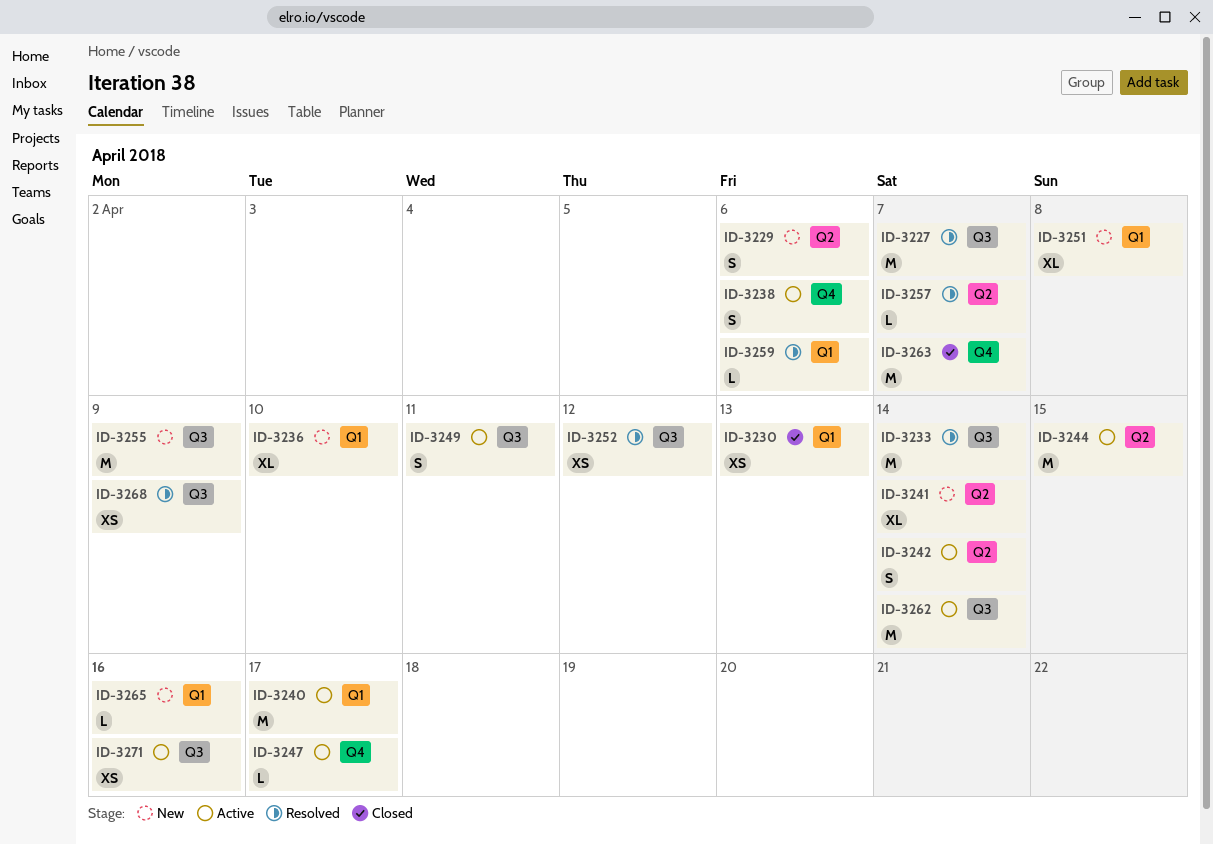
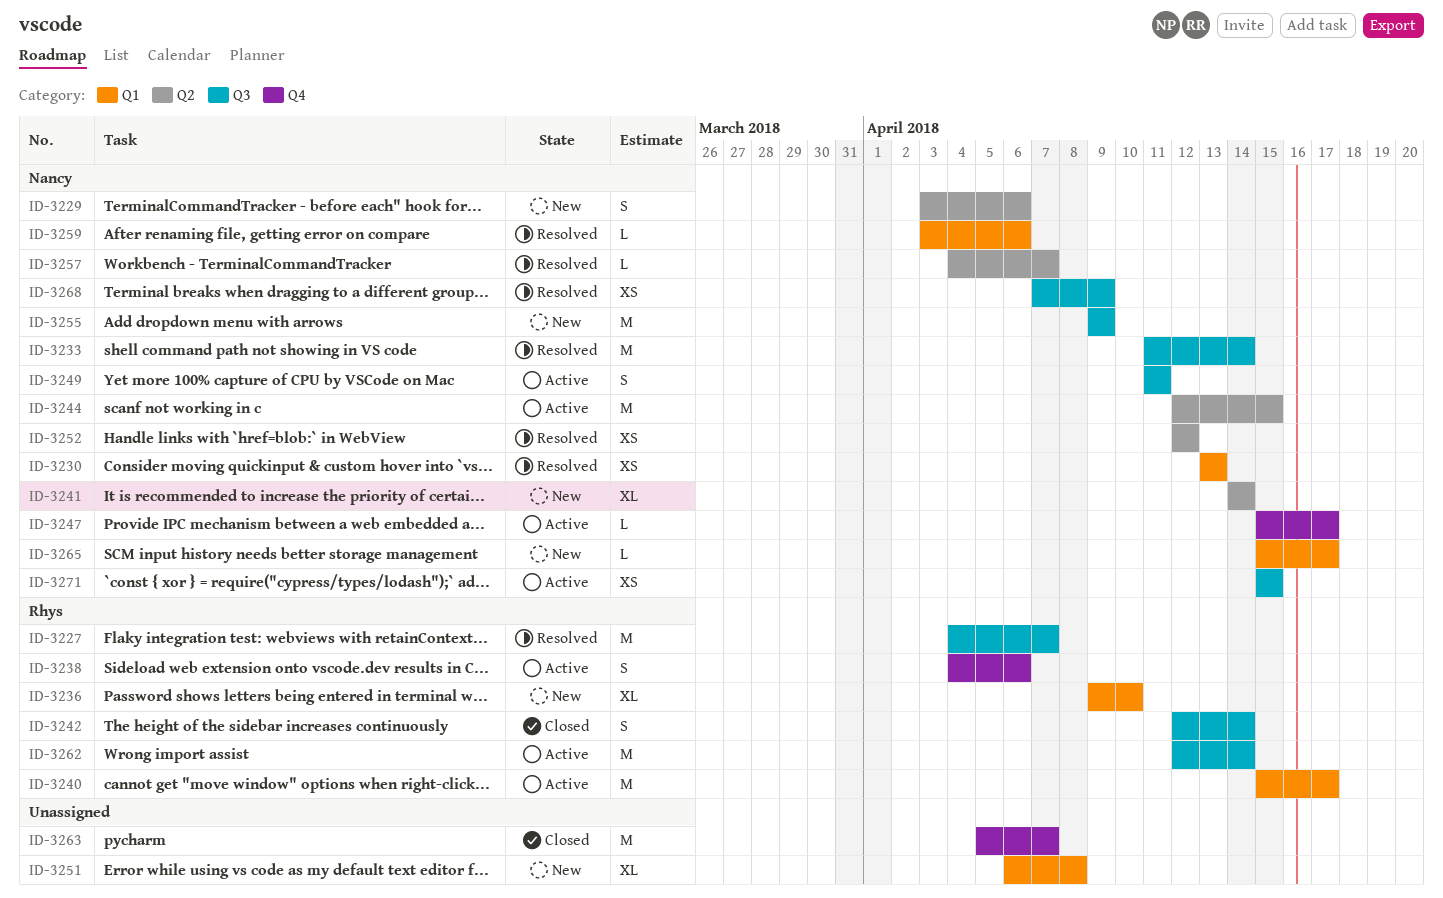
ID-3230, status: Closed -> Resolved
ID-3242, status: Active -> Closed
ID-3242, label: Q2 -> Q3
ID-3252, label: Q3 -> Q2
ID-3265, due: Apr 16 -> Apr 17
ID-3271, due: Apr 16 -> Apr 15

